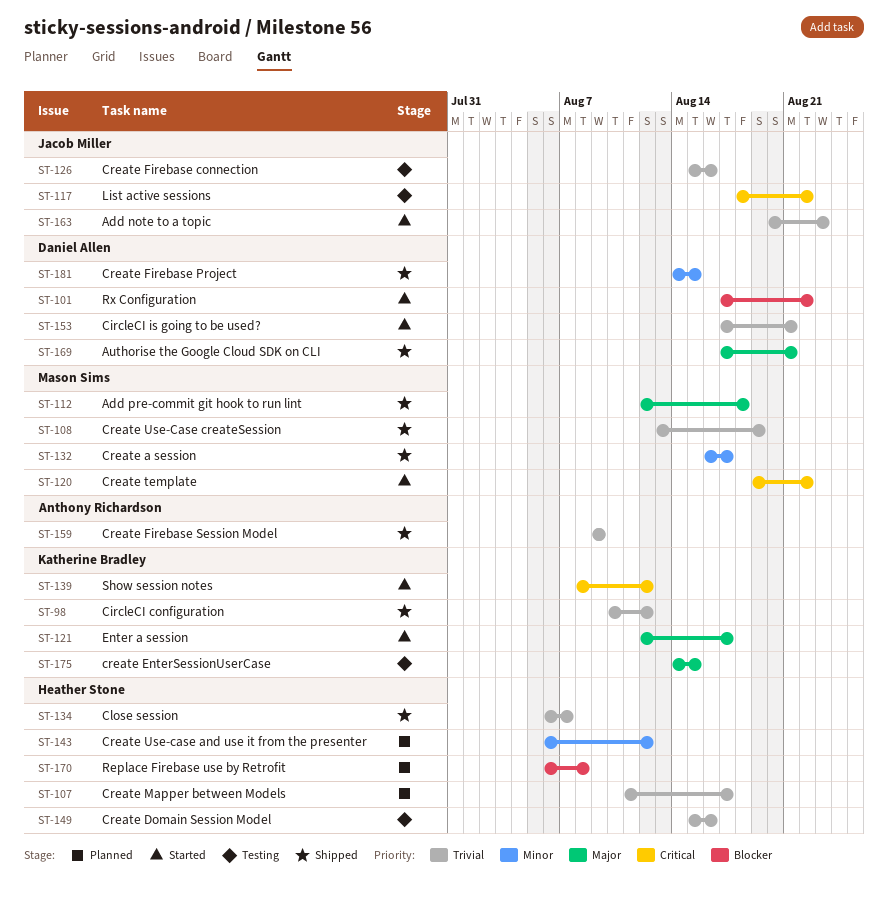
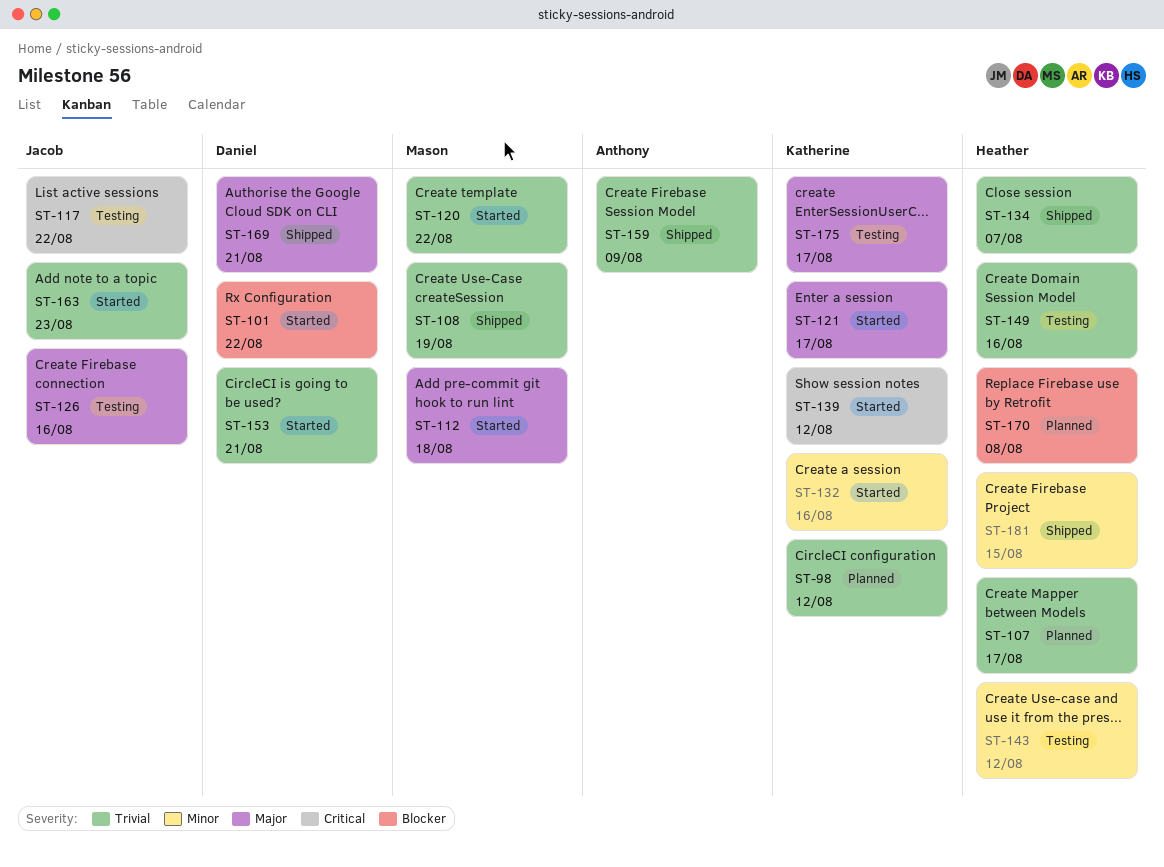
ST-98, status: Shipped -> Planned
ST-112, status: Shipped -> Started
ST-120, priority: Critical -> Trivial
ST-126, priority: Trivial -> Major
ST-132, status: Shipped -> Started
ST-132, owner: Mason Sims -> Katherine Bradley
ST-132, due: Aug 17 -> Aug 16
ST-143, status: Planned -> Testing
ST-175, due: Aug 15 -> Aug 17
ST-181, owner: Daniel Allen -> Heather Stone

